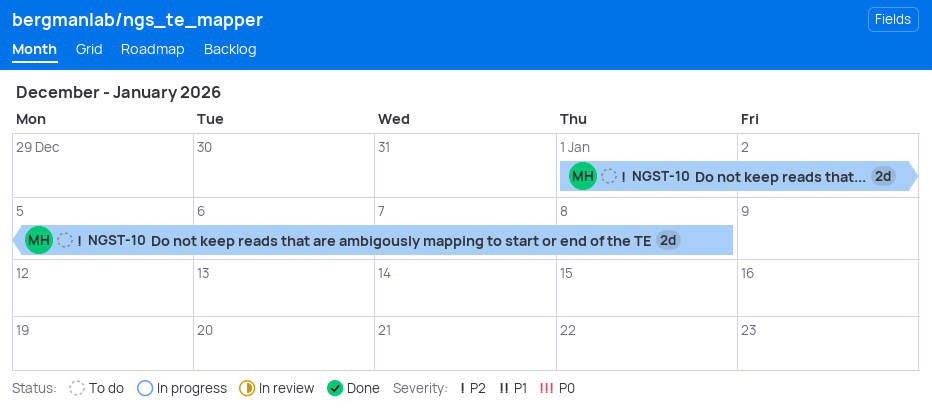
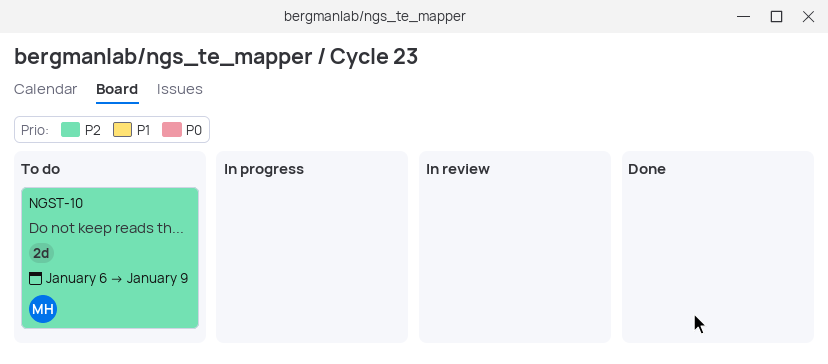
NGST-10, start: Jan 1 -> Jan 6
NGST-10, due: Jan 8 -> Jan 9

